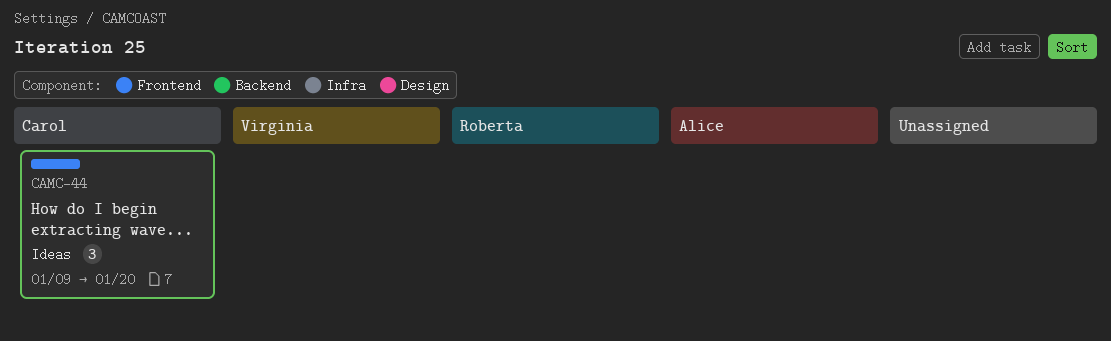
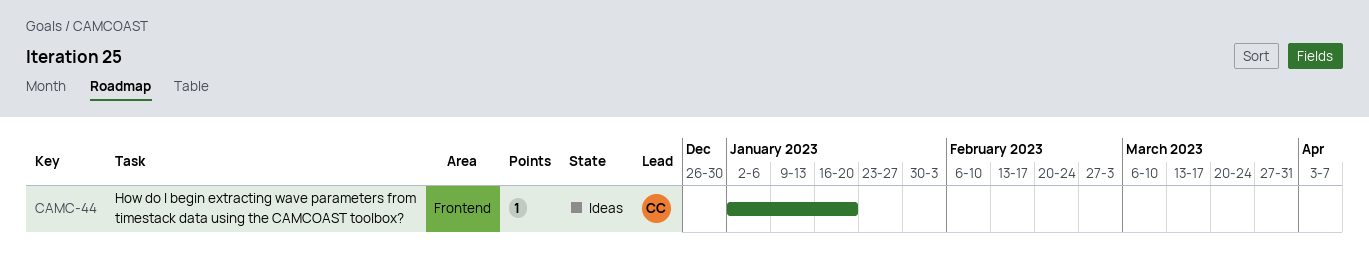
CAMC-44, estimate: 3 -> 1
CAMC-44, start: Jan 9 -> Jan 2

